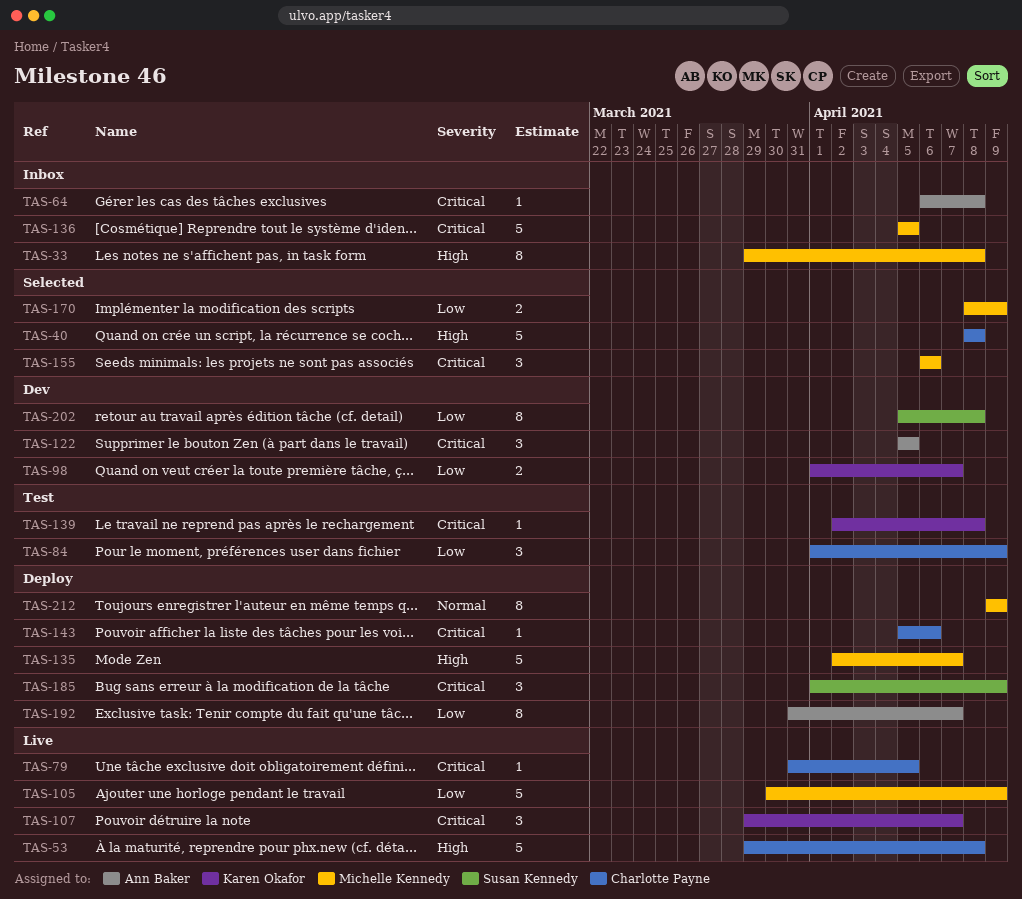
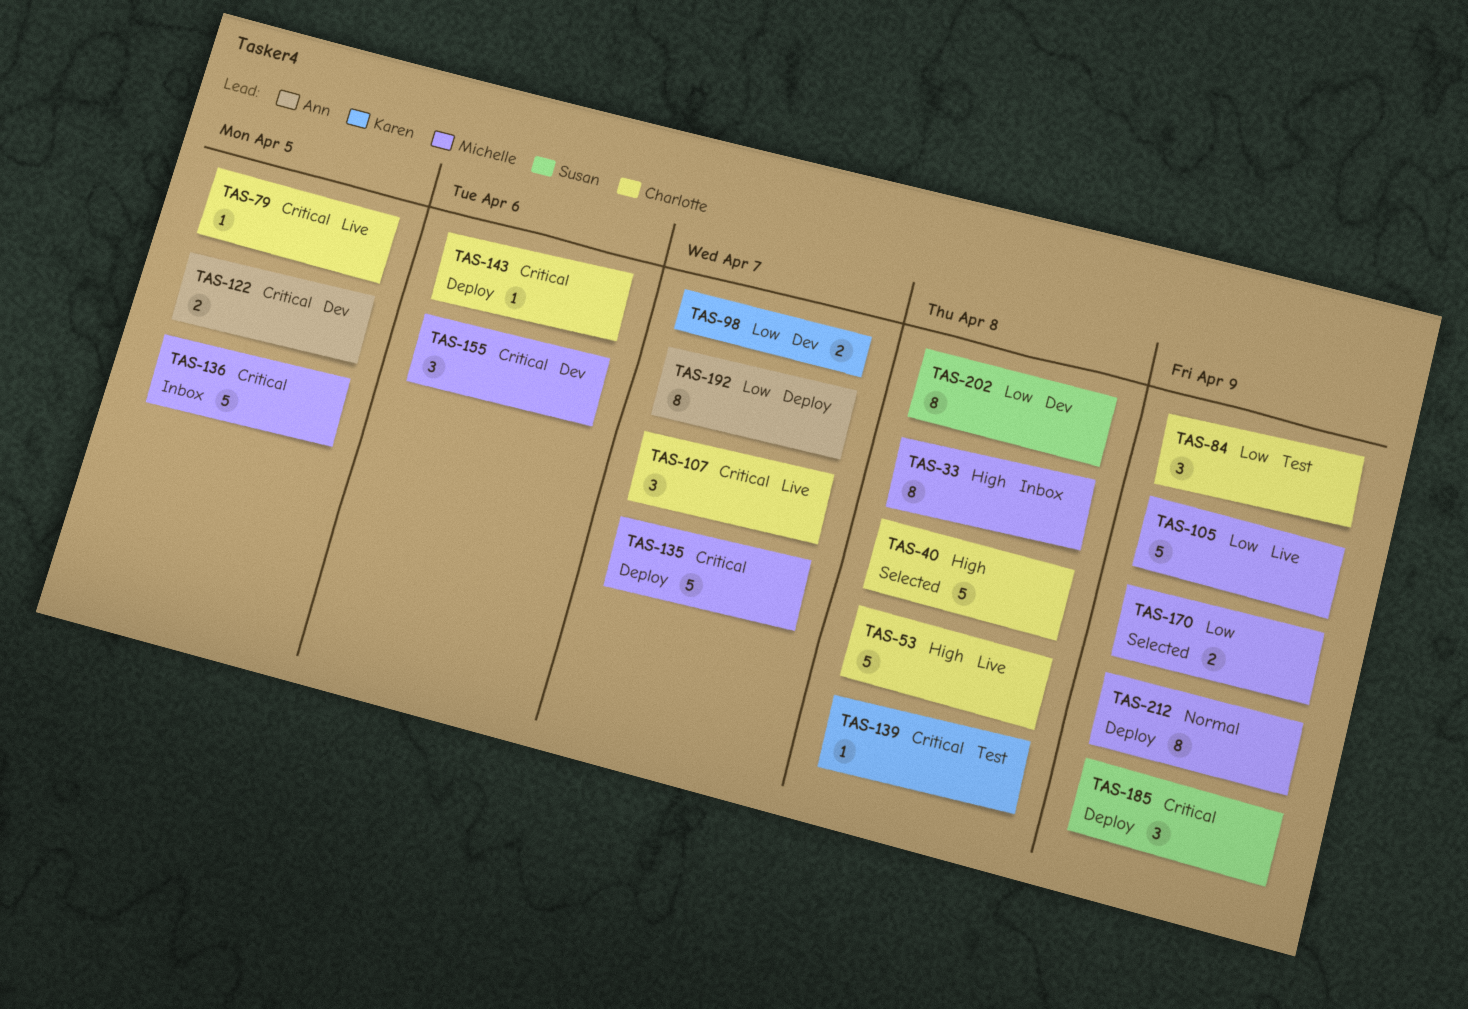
TAS-64: present -> none
TAS-107, owner: Karen Okafor -> Charlotte Payne
TAS-122, estimate: 3 -> 2
TAS-135, priority: High -> Critical
TAS-155, status: Selected -> Dev

